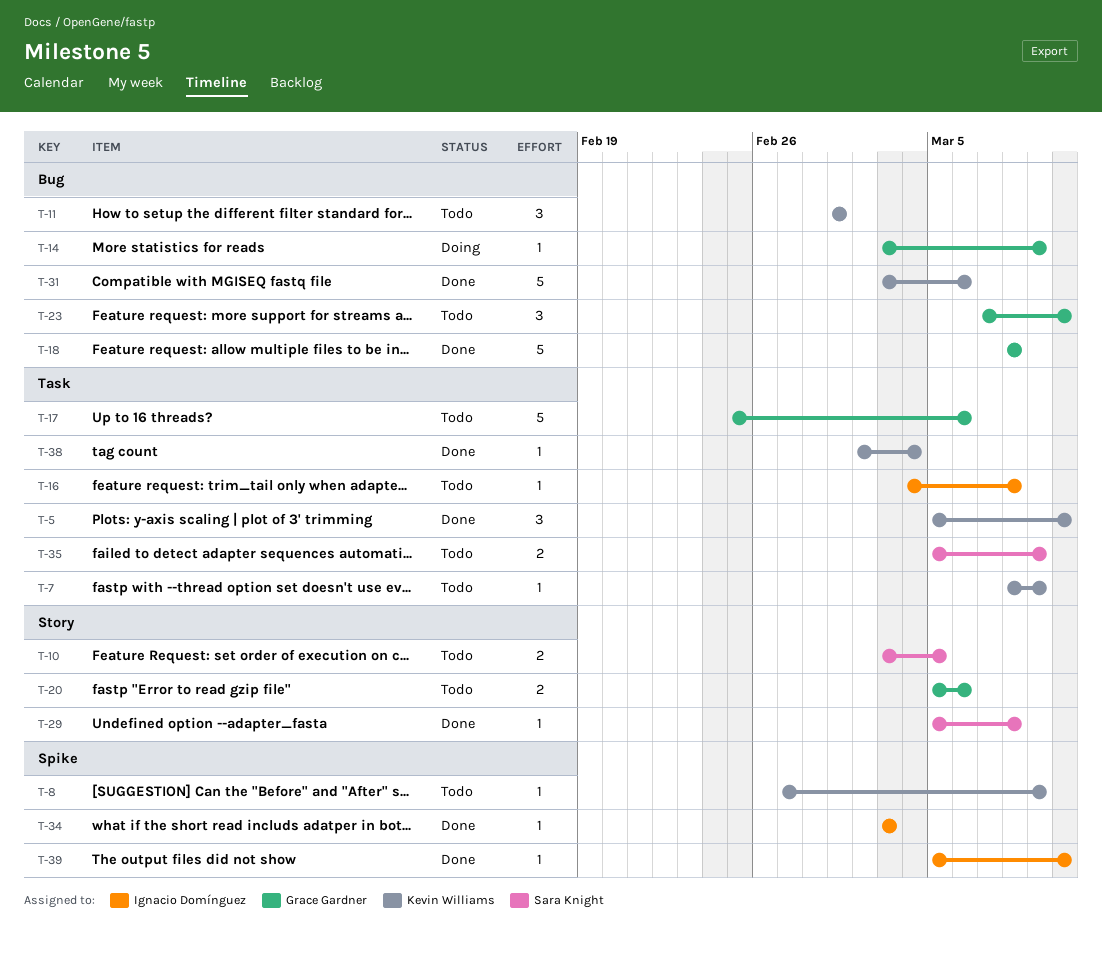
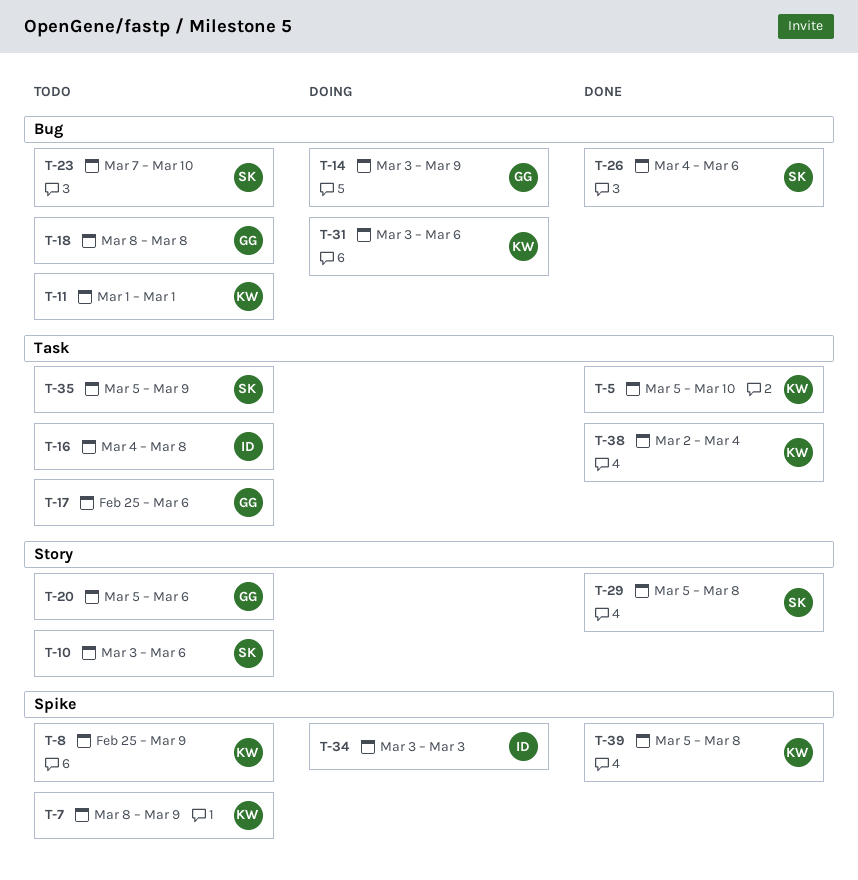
T-7, label: Task -> Spike
T-8, start: Feb 27 -> Feb 25
T-10, due: Mar 5 -> Mar 6
T-18, status: Done -> Todo
T-23, owner: Grace Gardner -> Sara Knight
T-26: none -> present
T-31, status: Done -> Doing
T-34, status: Done -> Doing
T-39, owner: Ignacio Domínguez -> Kevin Williams
T-39, due: Mar 10 -> Mar 8

